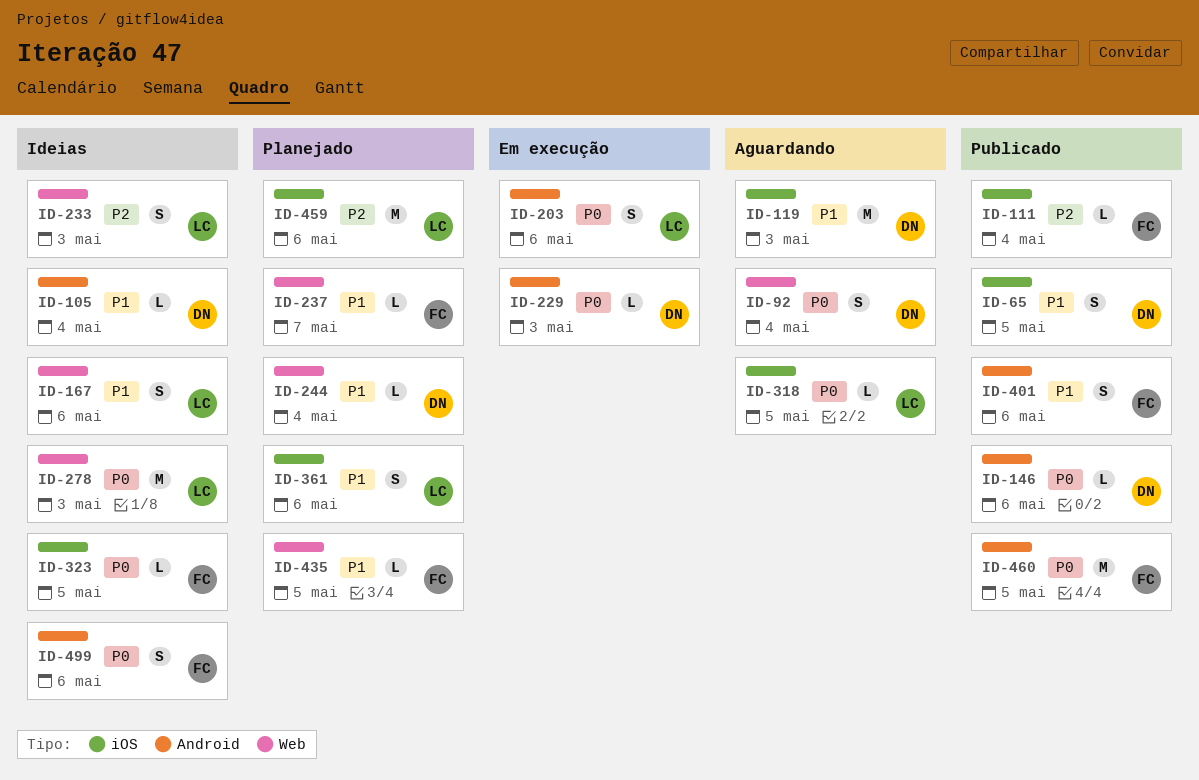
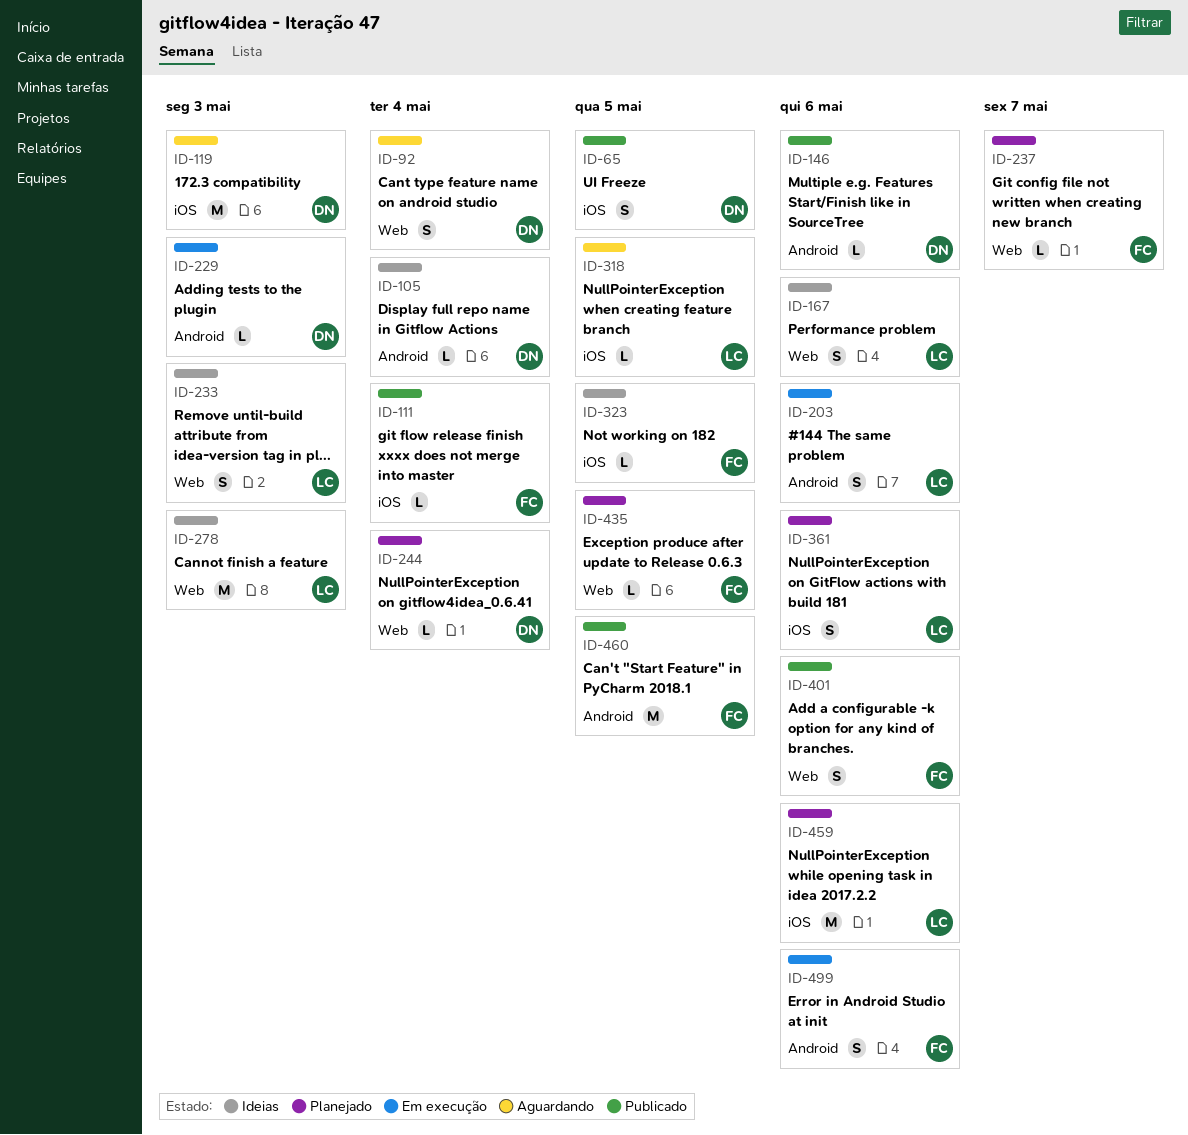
ID-401, label: Android -> Web
ID-499, status: Ideias -> Em execução

